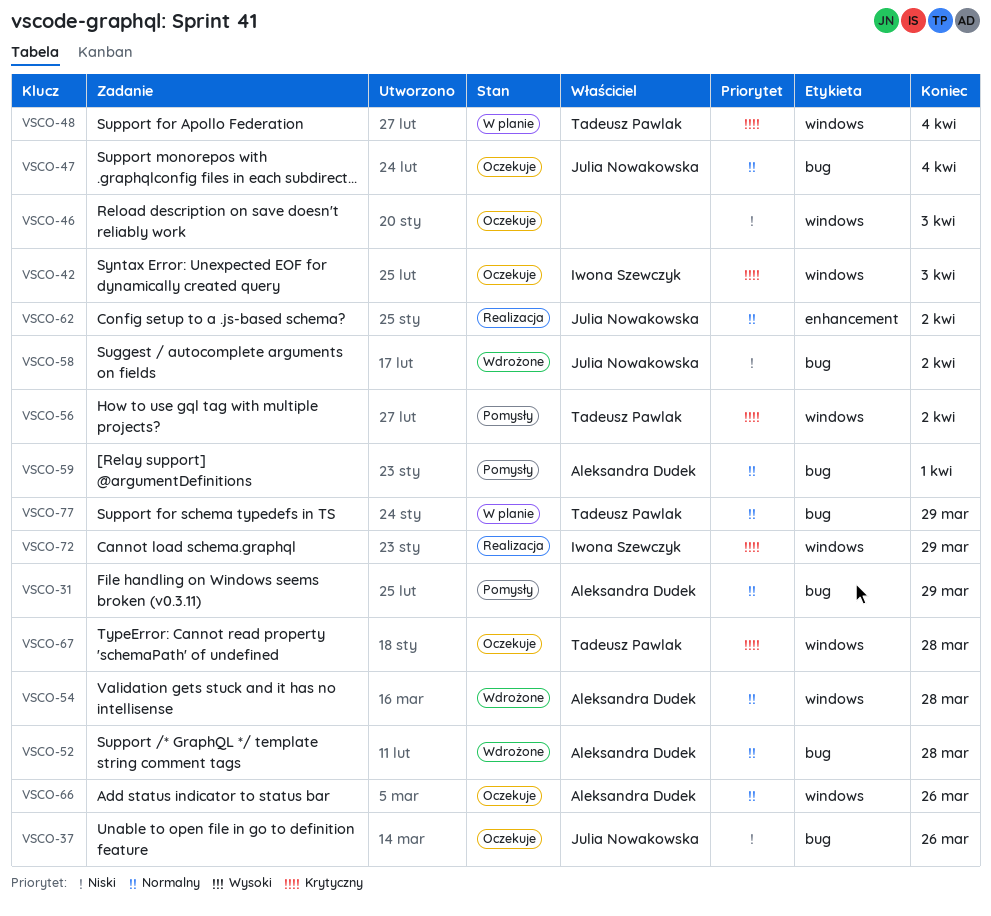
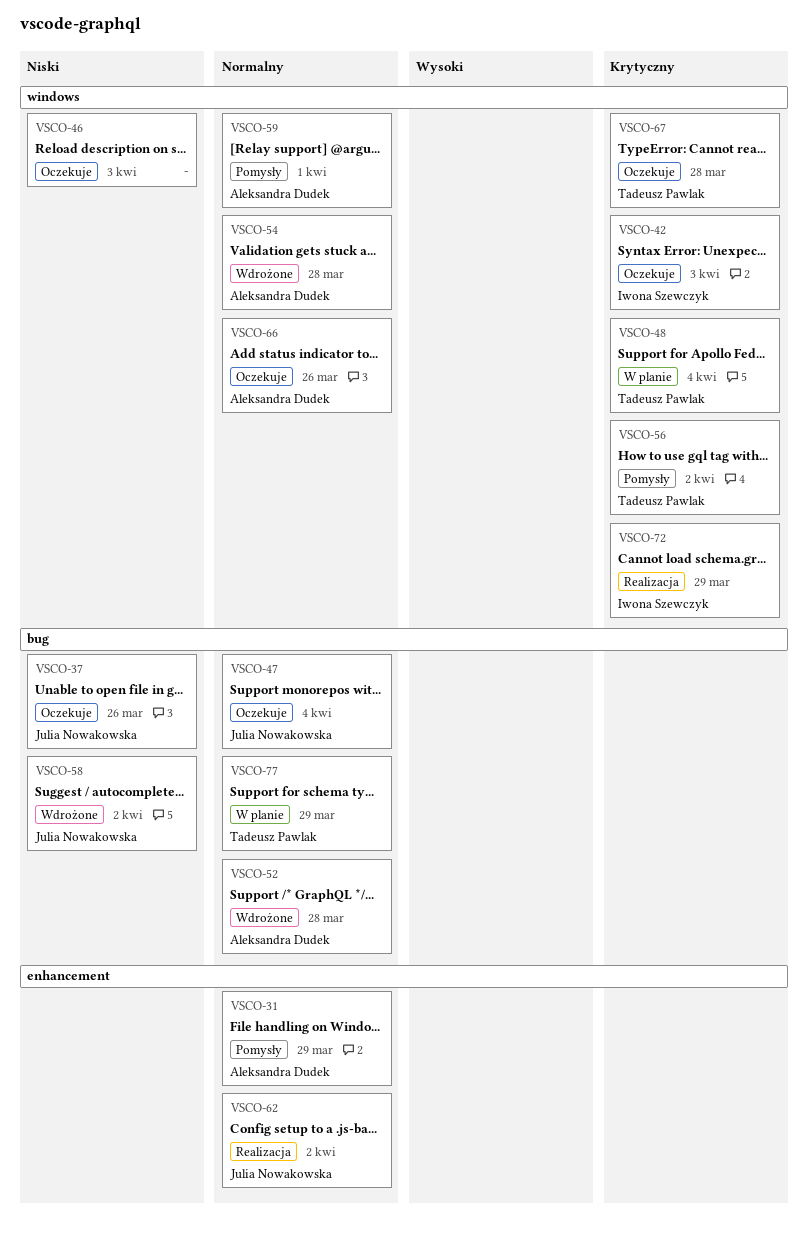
VSCO-31, label: bug -> enhancement
VSCO-59, label: bug -> windows

